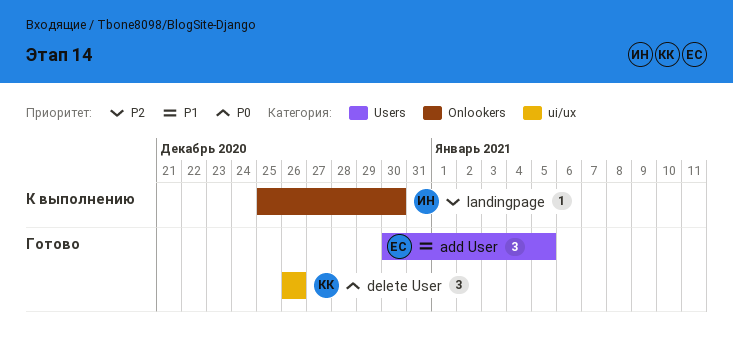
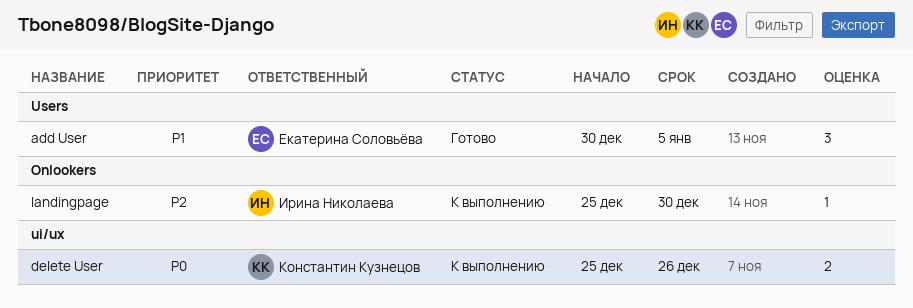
delete User, status: Готово -> К выполнению
delete User, estimate: 3 -> 2
delete User, start: Dec 26 -> Dec 25

